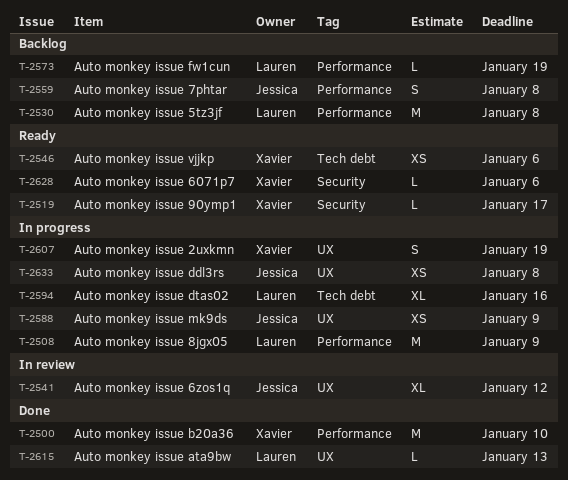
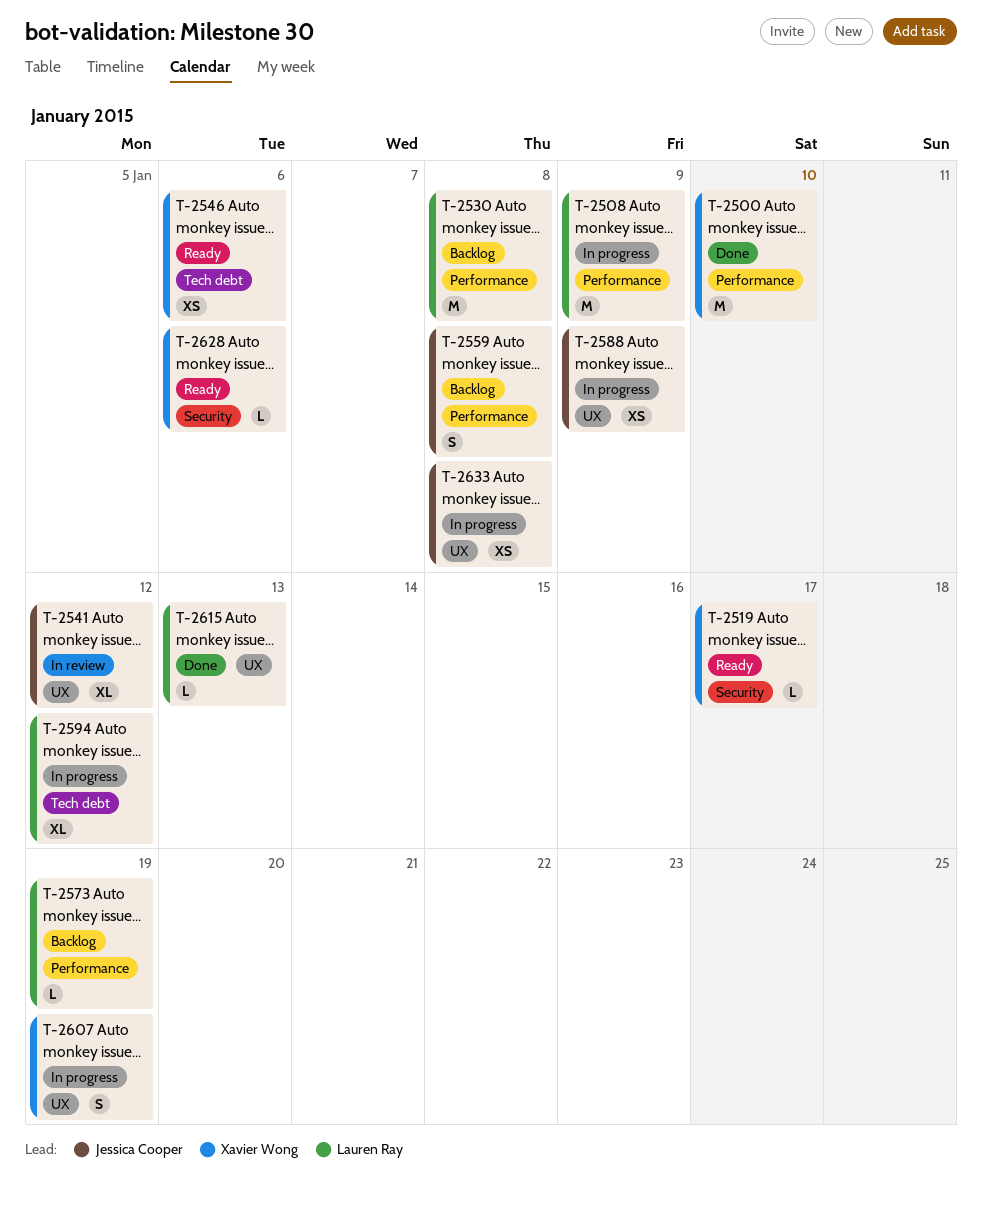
T-2594, due: Jan 16 -> Jan 12

